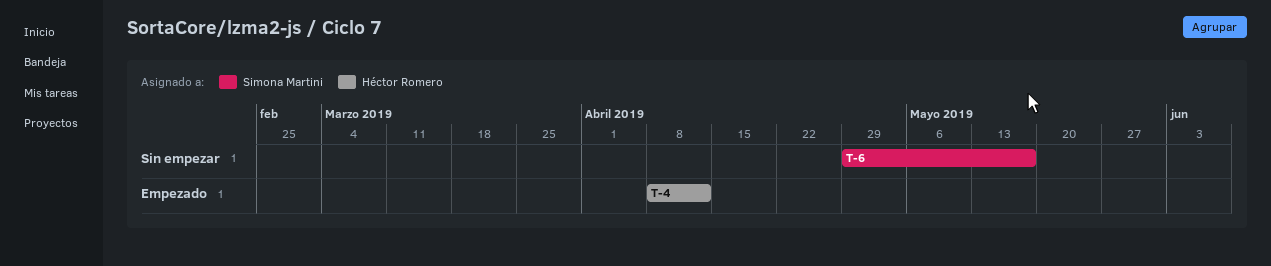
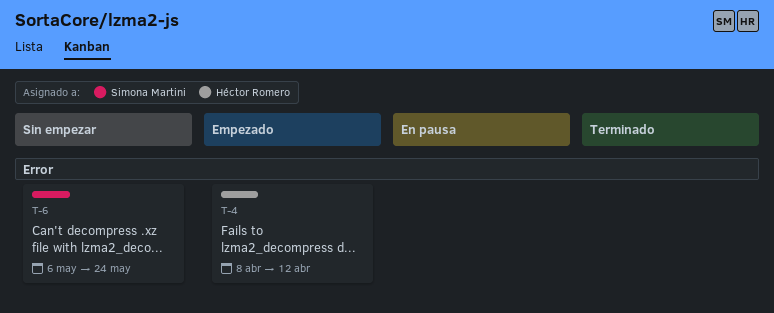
T-6, start: Apr 29 -> May 6
T-6, due: May 17 -> May 24

